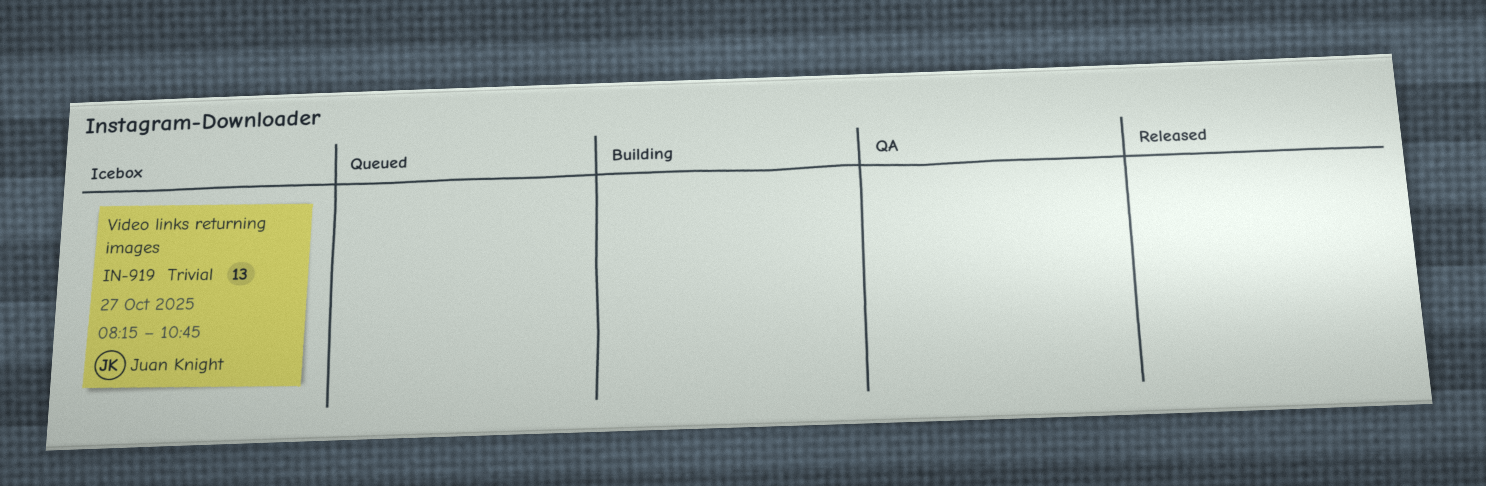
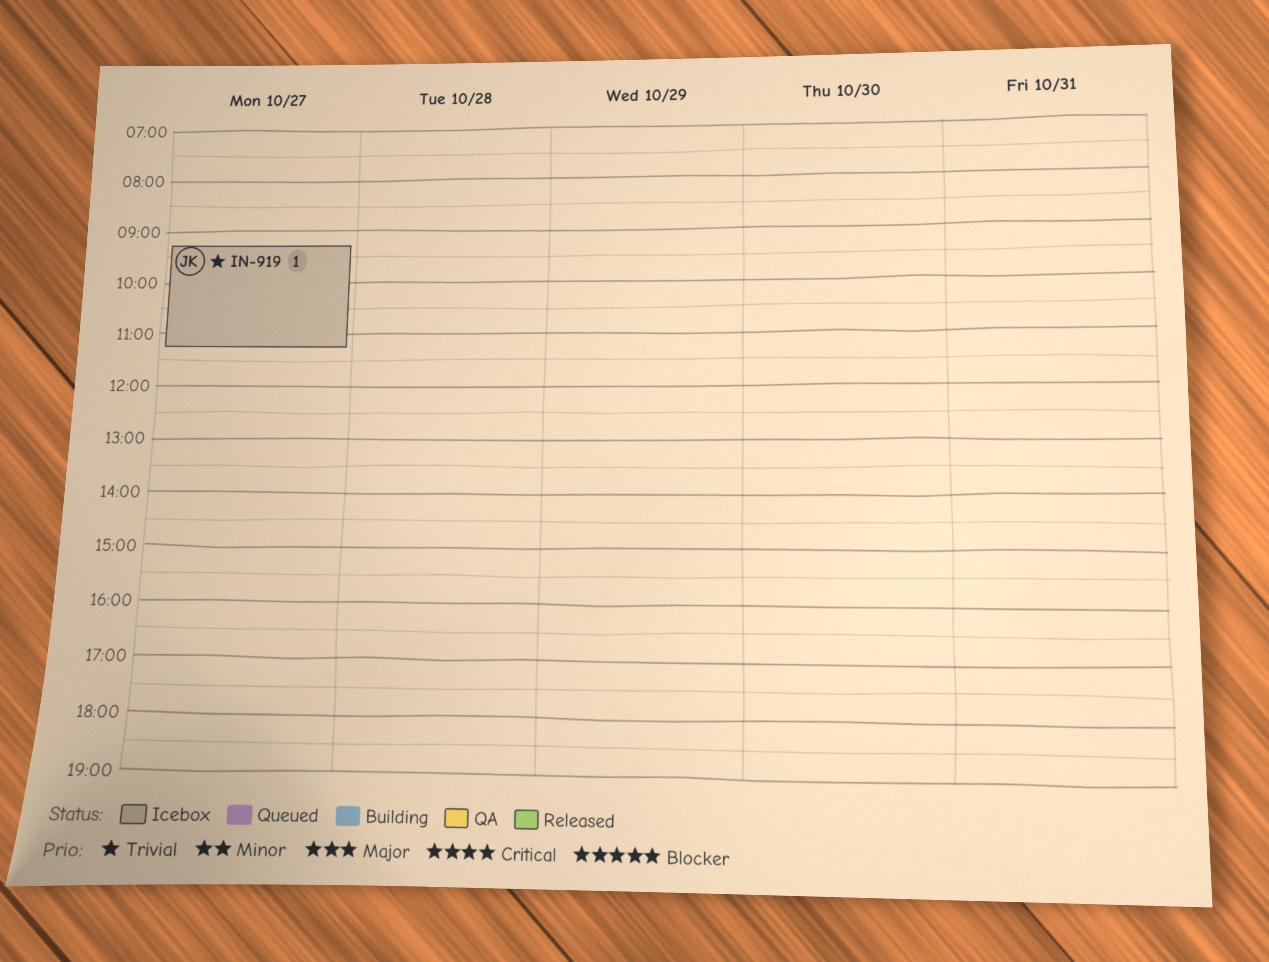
IN-919, estimate: 13 -> 1
IN-919, begins: 08:15 -> 09:15
IN-919, ends: 10:45 -> 11:15

